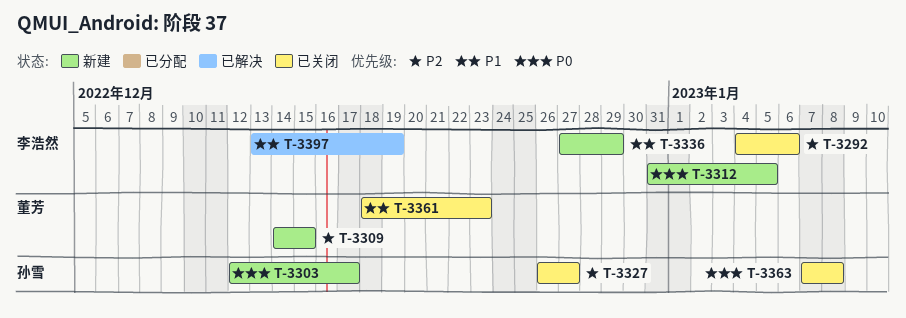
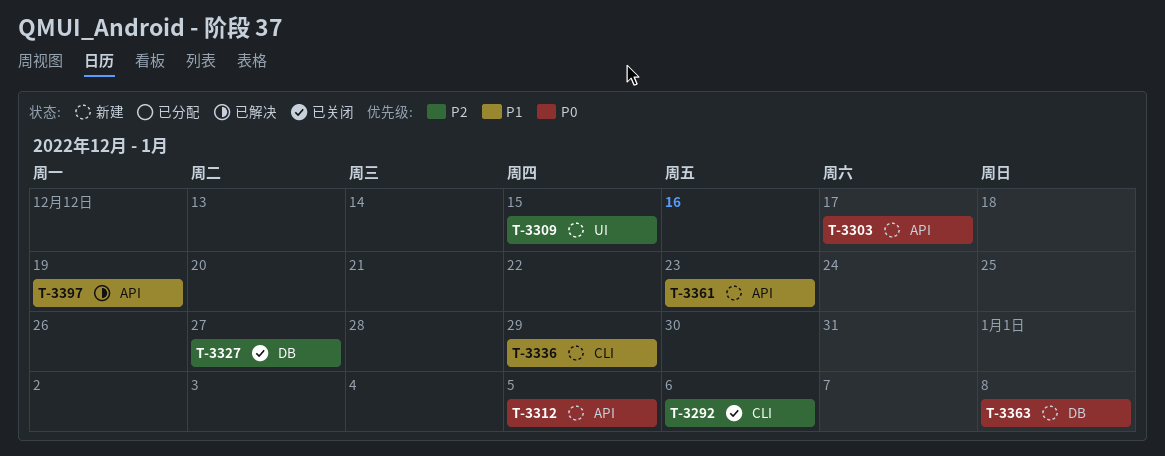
T-3361, status: 已关闭 -> 新建
T-3363, status: 已关闭 -> 新建

